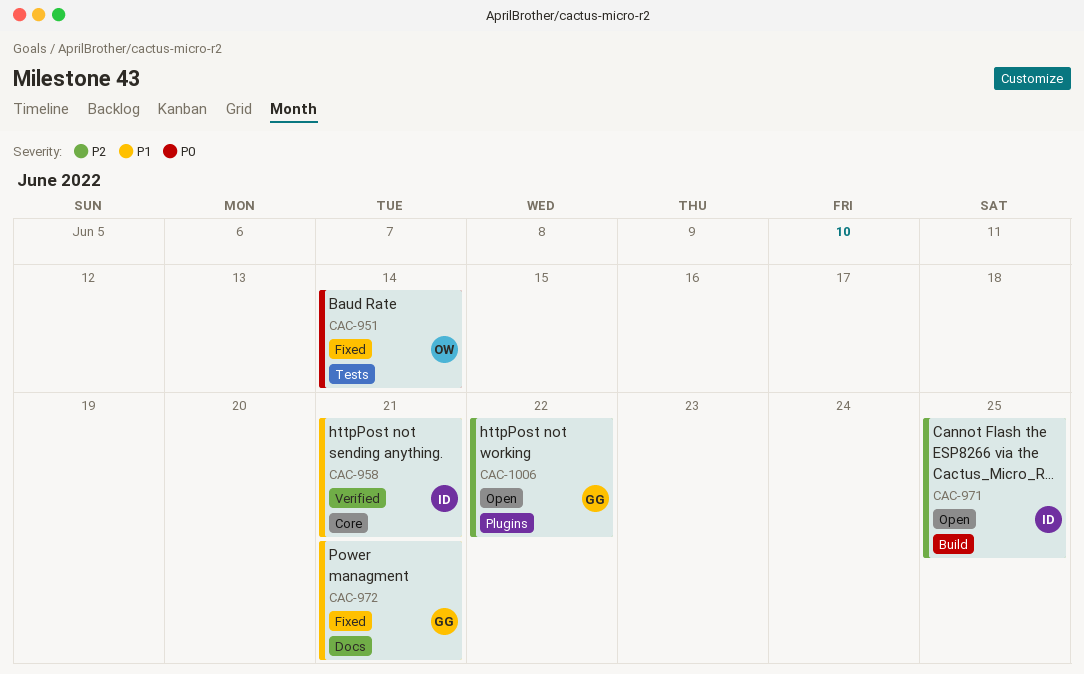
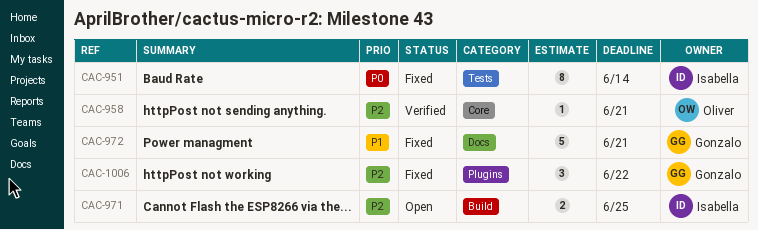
CAC-951, owner: Oliver -> Isabella
CAC-958, owner: Isabella -> Oliver
CAC-958, priority: P1 -> P2
CAC-1006, status: Open -> Fixed

